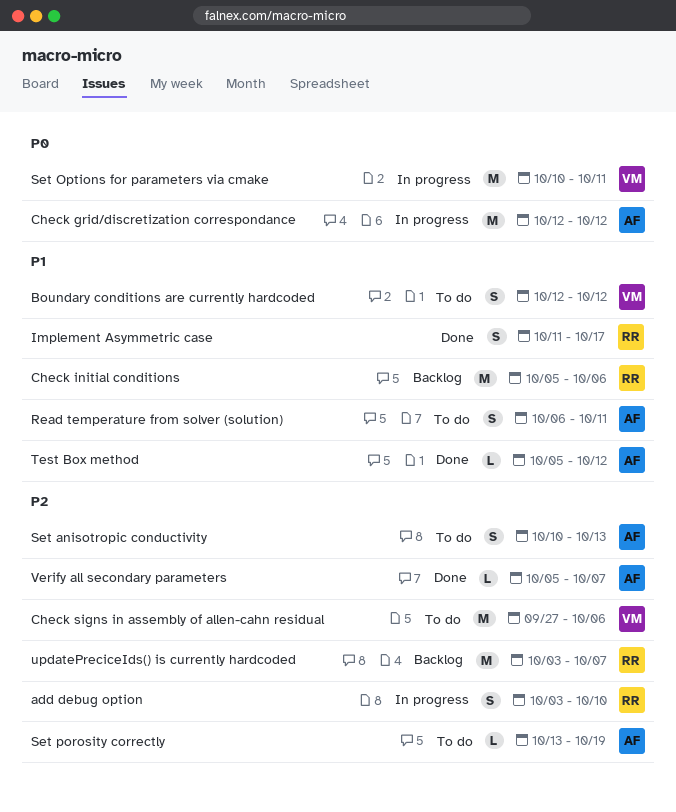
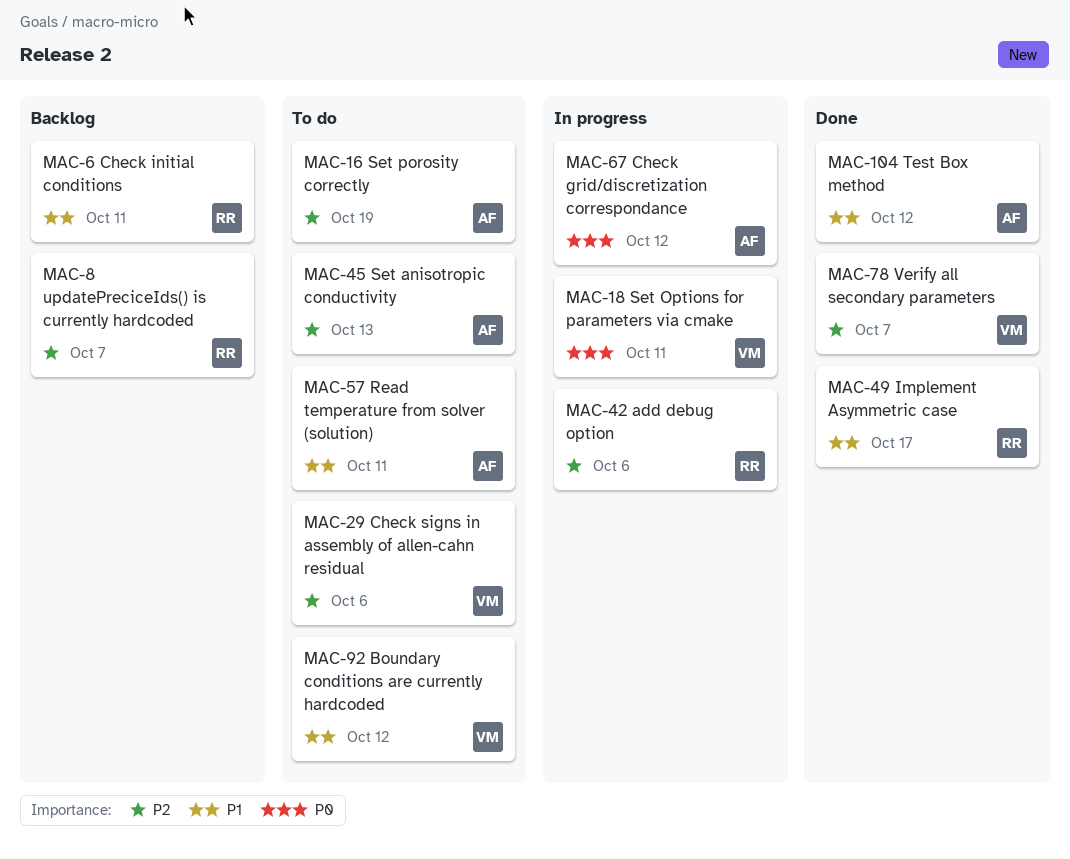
add debug option, due: Oct 10 -> Oct 6
Check initial conditions, due: Oct 6 -> Oct 11
Verify all secondary parameters, owner: AF -> VM

